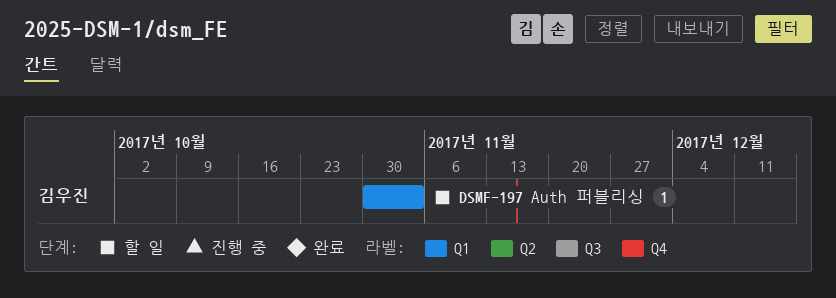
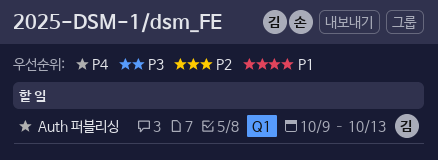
Auth 퍼블리싱, start: Oct 30 -> Oct 9
Auth 퍼블리싱, due: Nov 3 -> Oct 13

